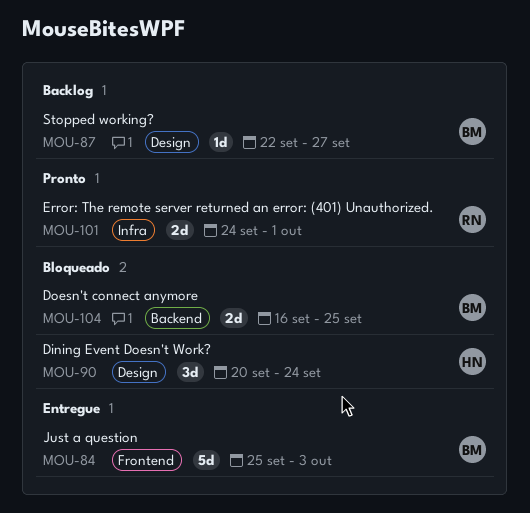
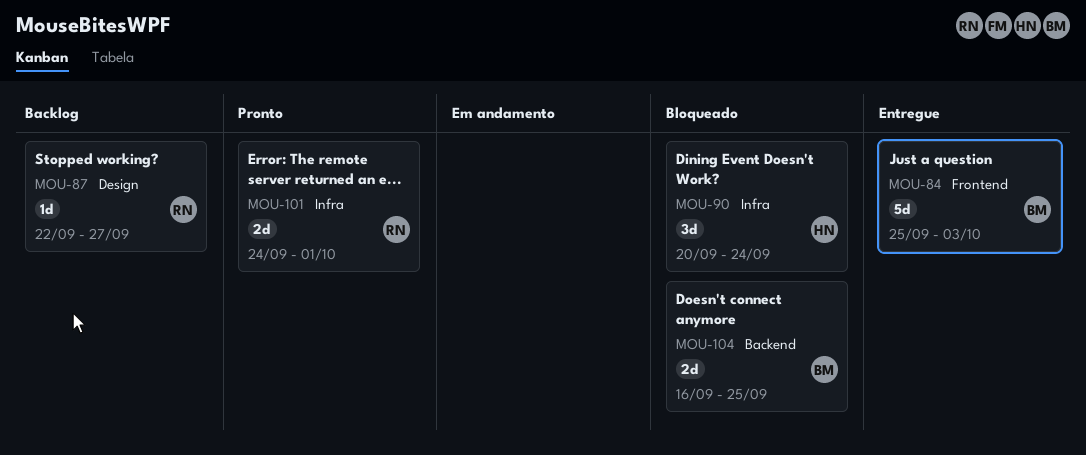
MOU-87, owner: BM -> RN
MOU-90, label: Design -> Infra

